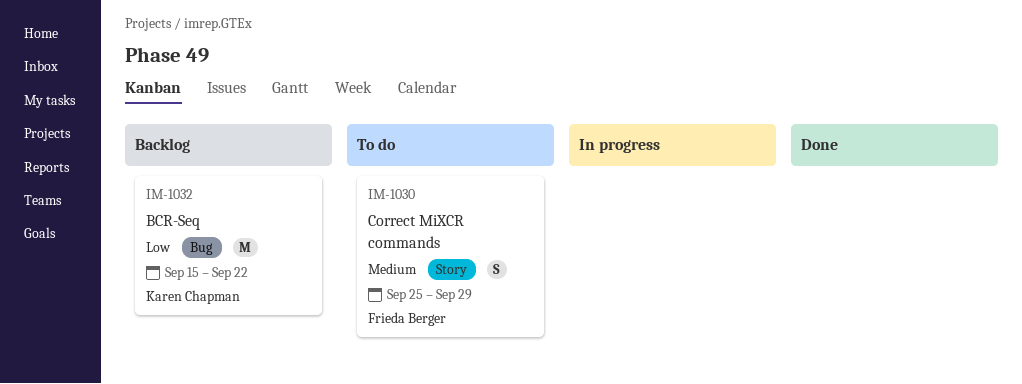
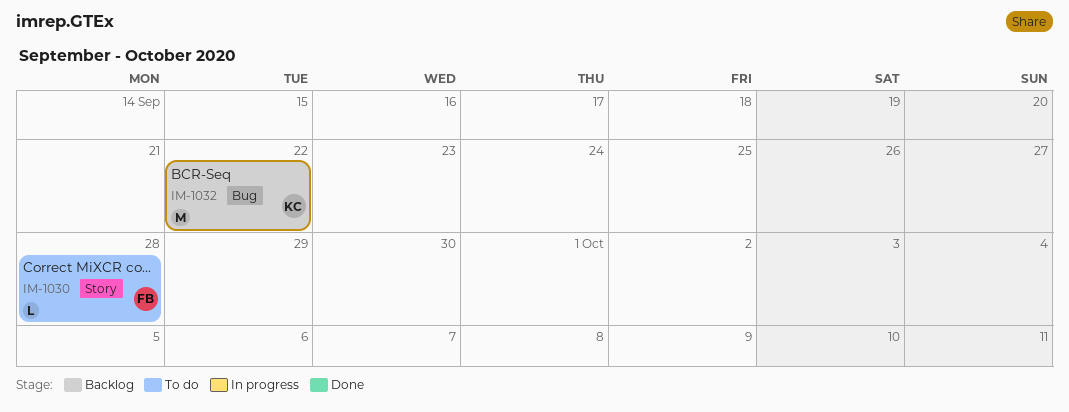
IM-1030, estimate: S -> L
IM-1030, due: Sep 29 -> Sep 28

